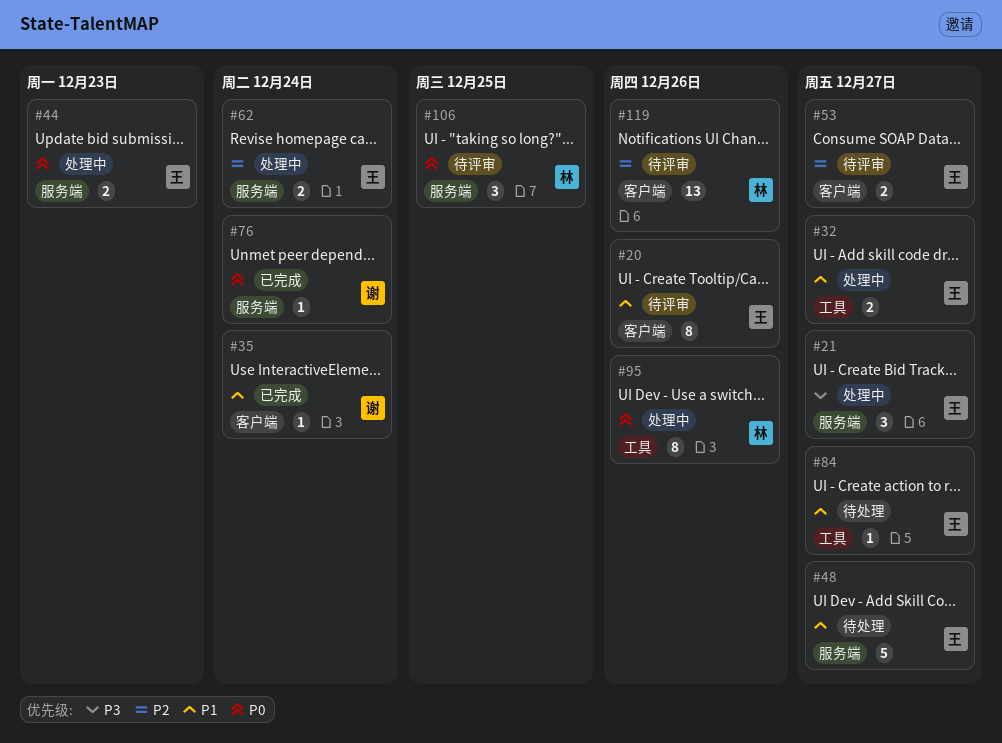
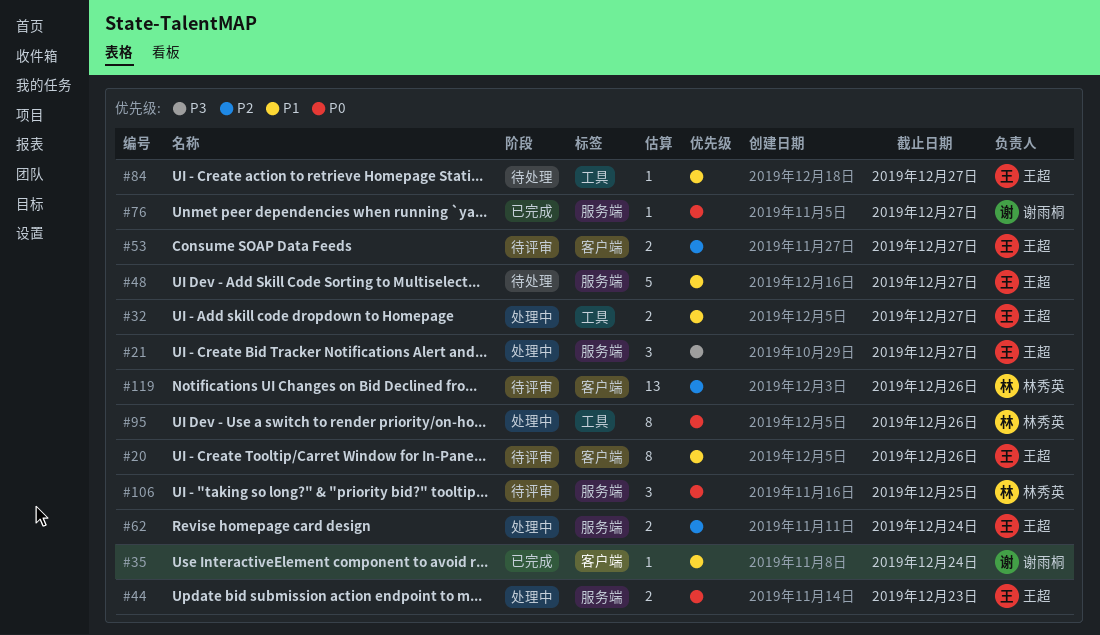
#76, due: Dec 24 -> Dec 27

